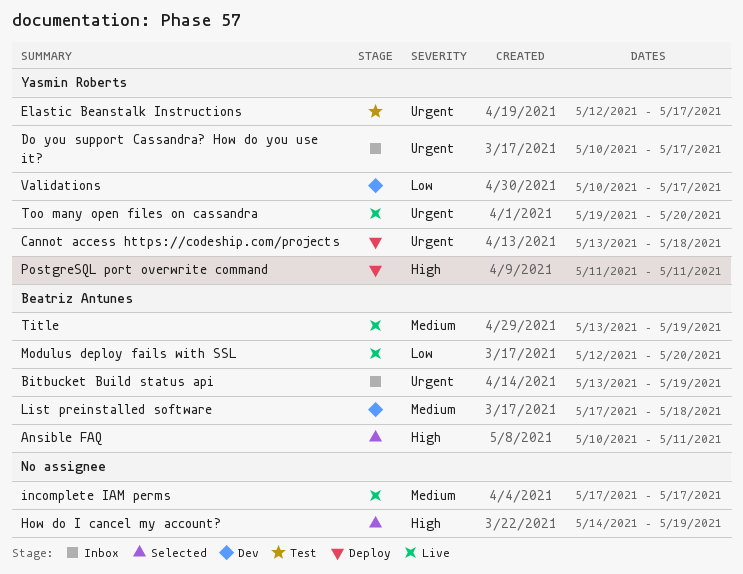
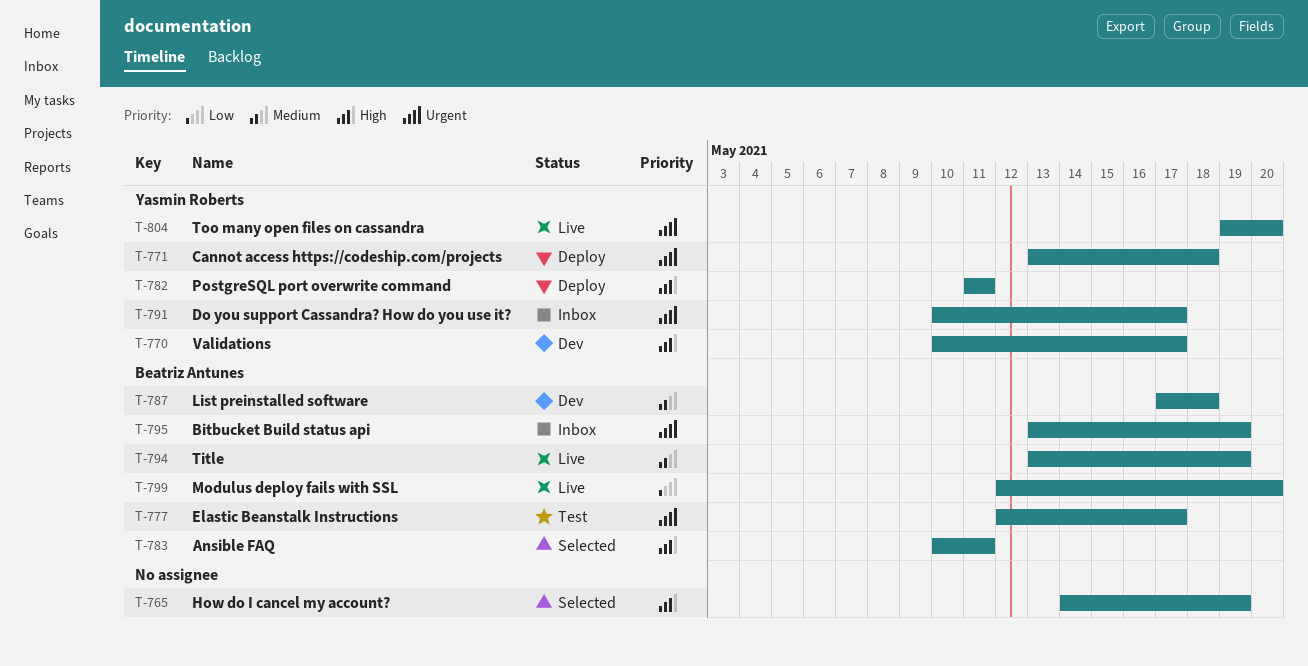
Elastic Beanstalk Instructions, owner: Yasmin Roberts -> Beatriz Antunes
incomplete IAM perms: present -> none
Validations, priority: Low -> High

